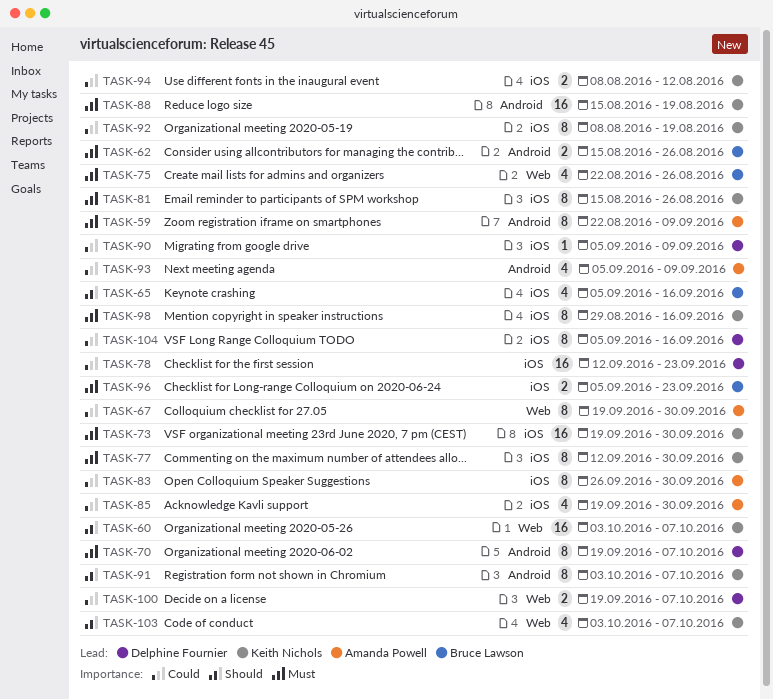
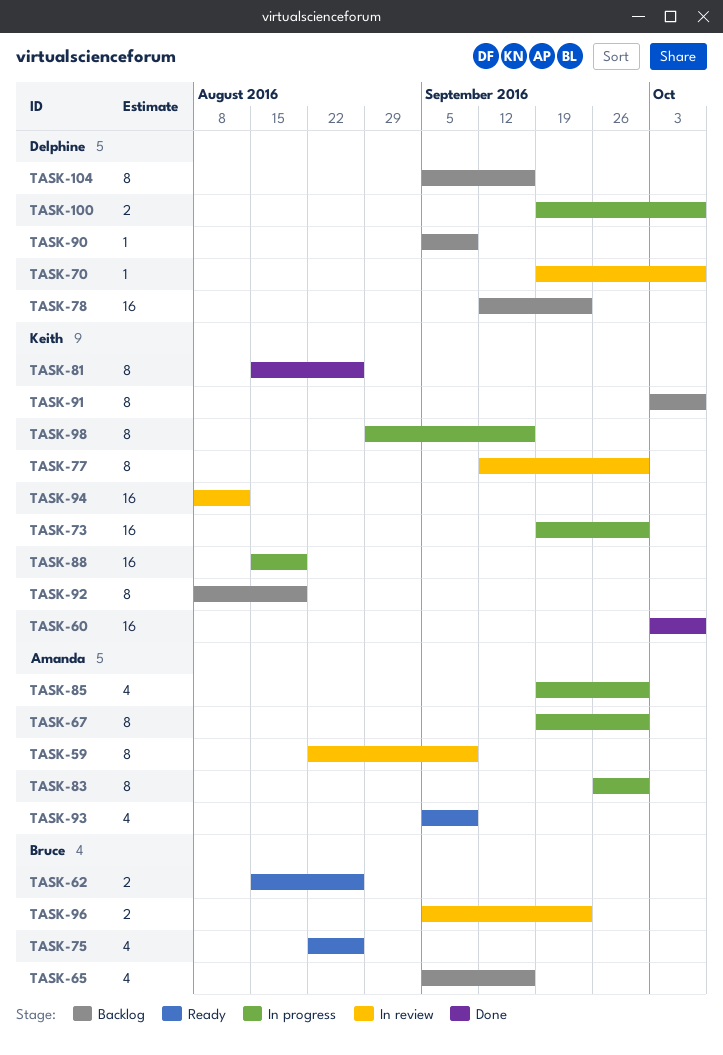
TASK-70, estimate: 8 -> 1
TASK-94, estimate: 2 -> 16
TASK-103: present -> none

